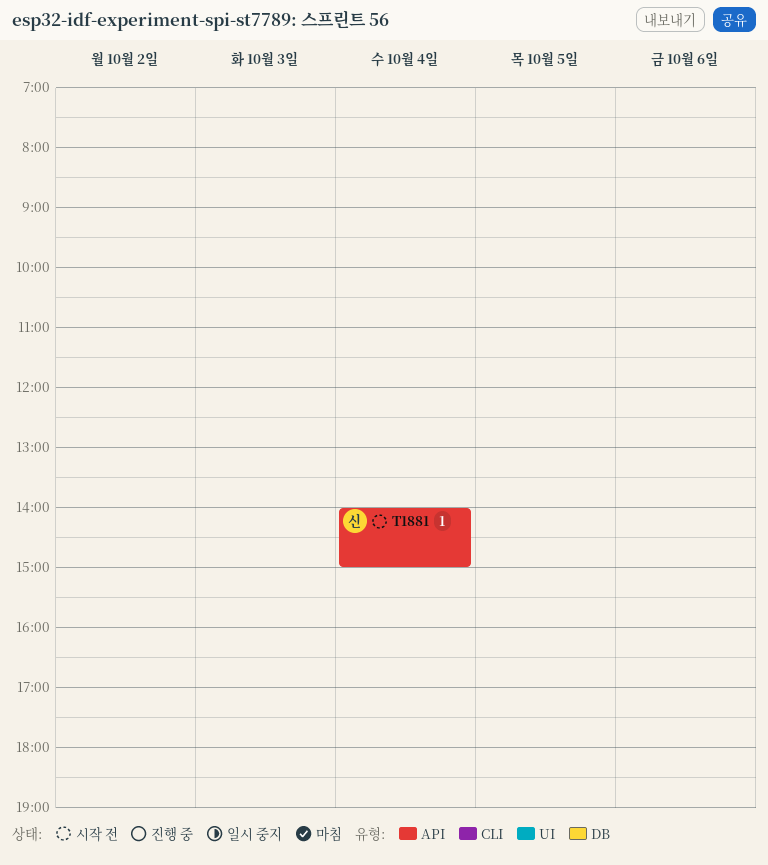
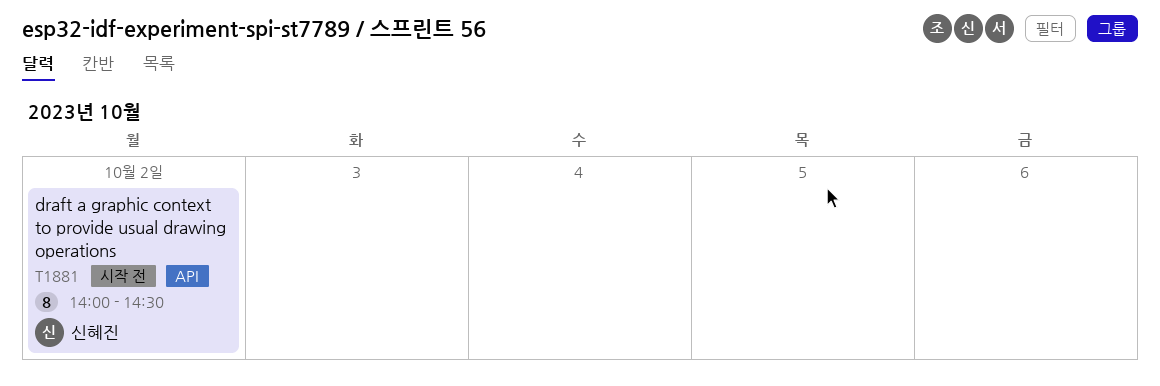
T1881, estimate: 1 -> 8
T1881, day: Oct 4 -> Oct 2
T1881, ends: 15:00 -> 14:30

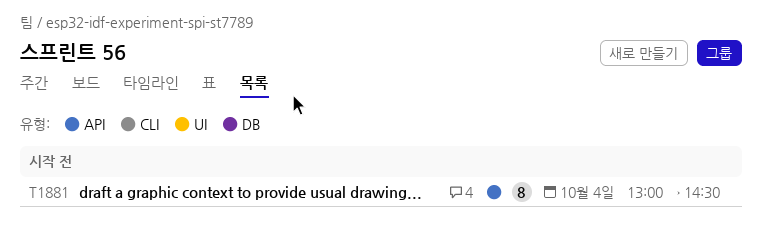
T1881, day: Oct 2 -> Oct 4
T1881, begins: 14:00 -> 13:00

